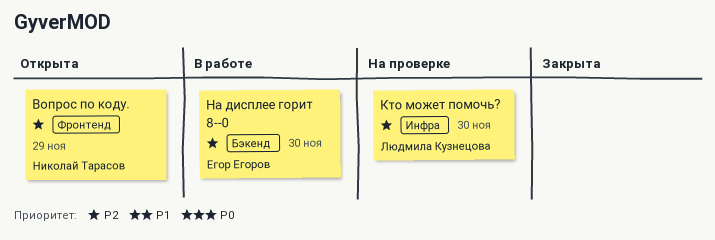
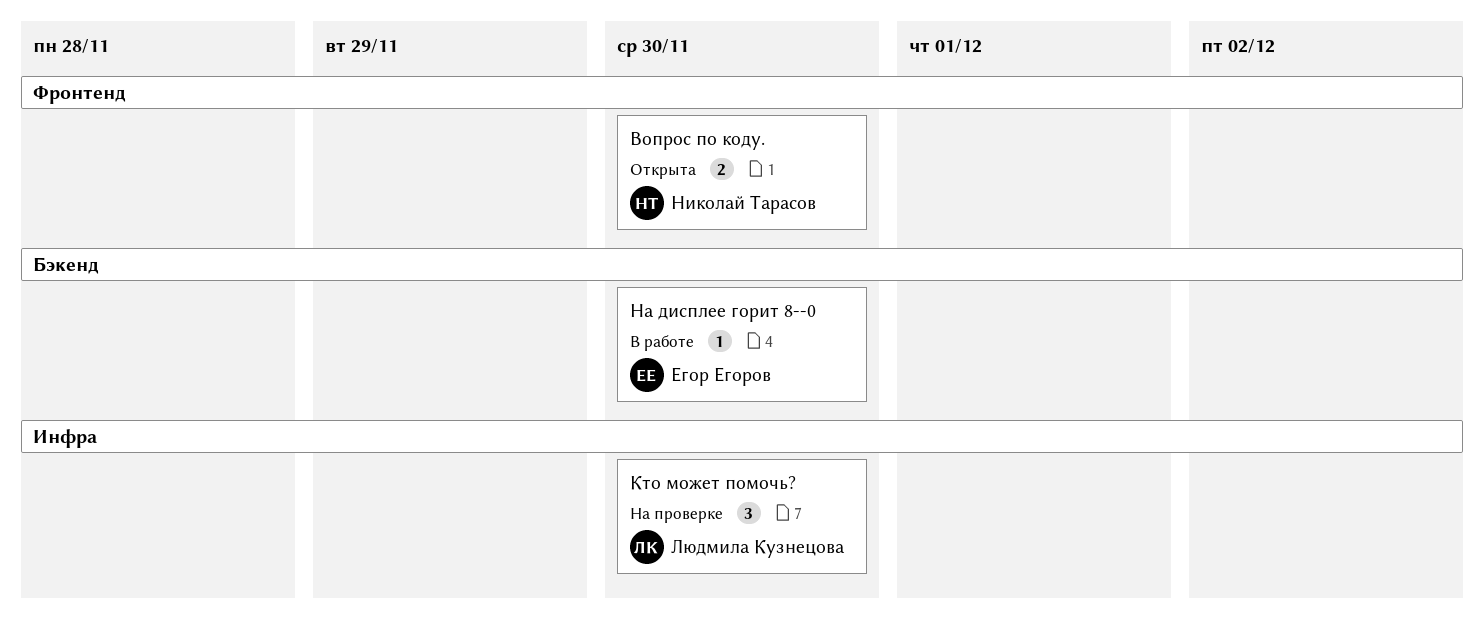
Вопрос по коду., due: Nov 29 -> Nov 30

